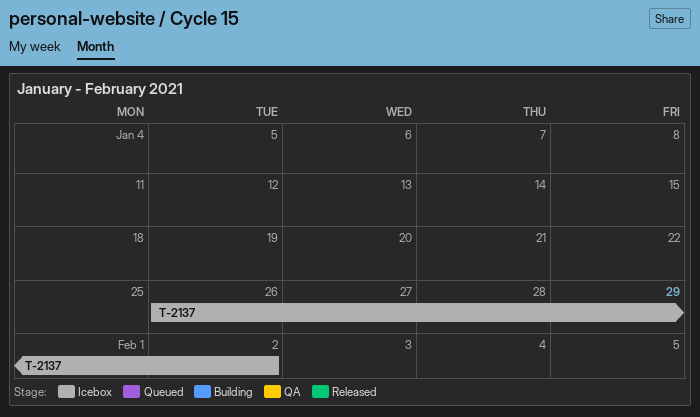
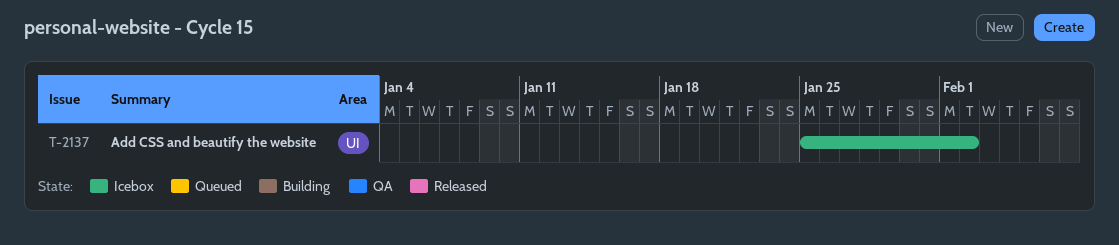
T-2137, start: Jan 26 -> Jan 25

